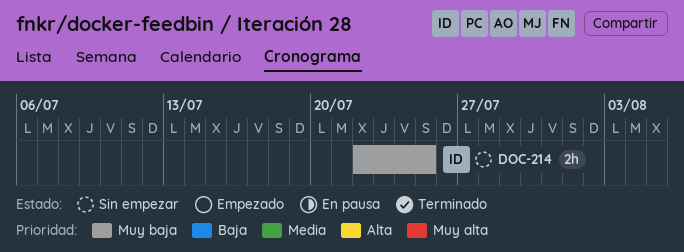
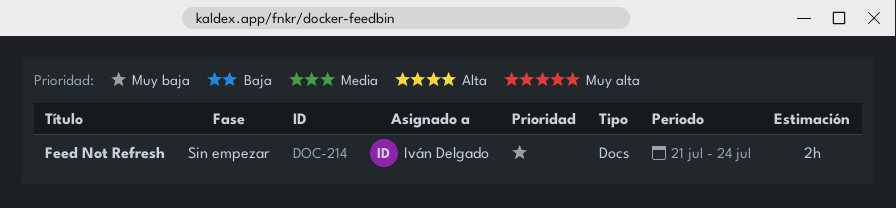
DOC-214, start: Jul 22 -> Jul 21
DOC-214, due: Jul 25 -> Jul 24

